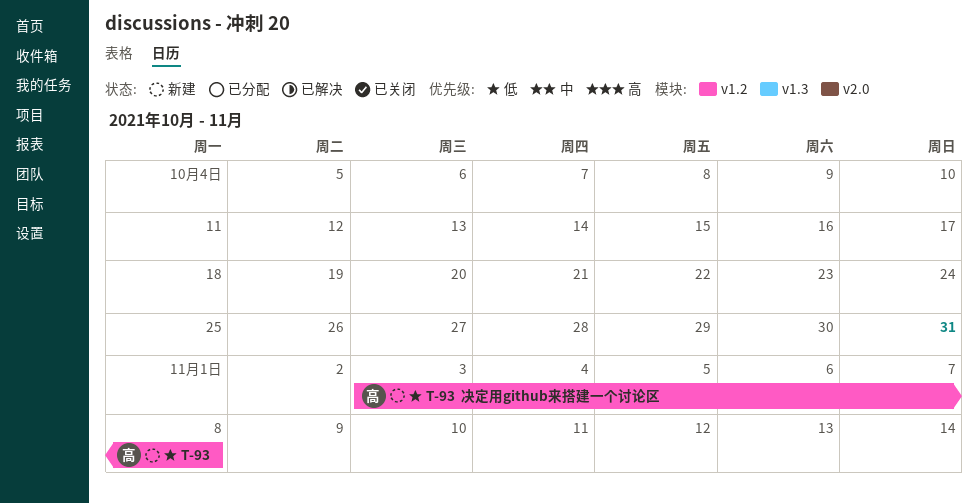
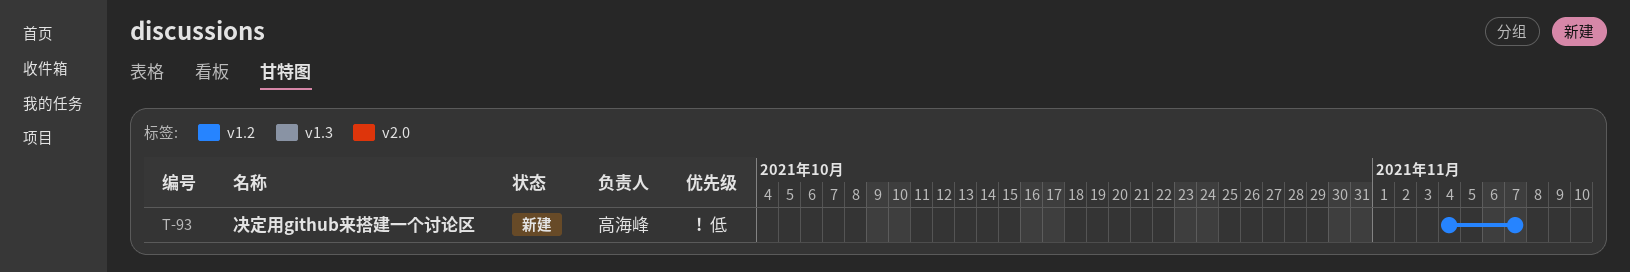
T-93, start: Nov 3 -> Nov 4
T-93, due: Nov 8 -> Nov 7

